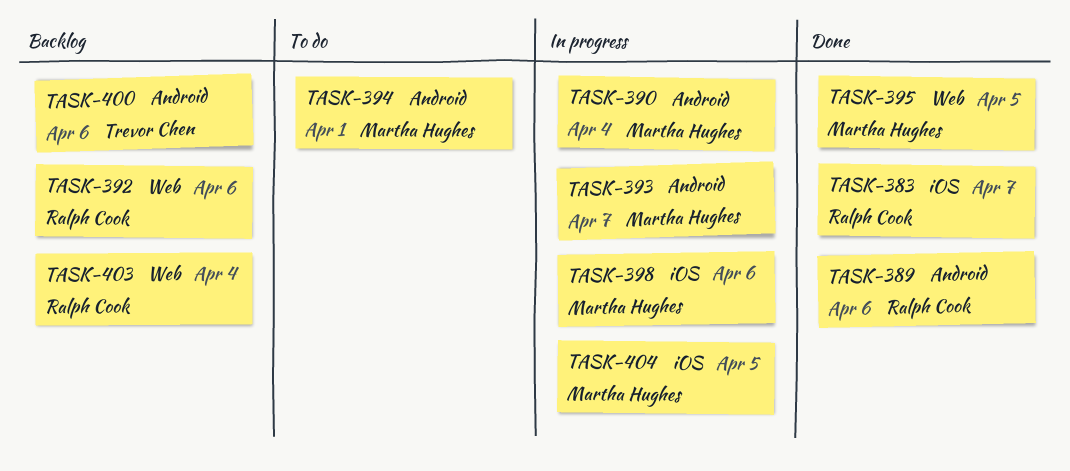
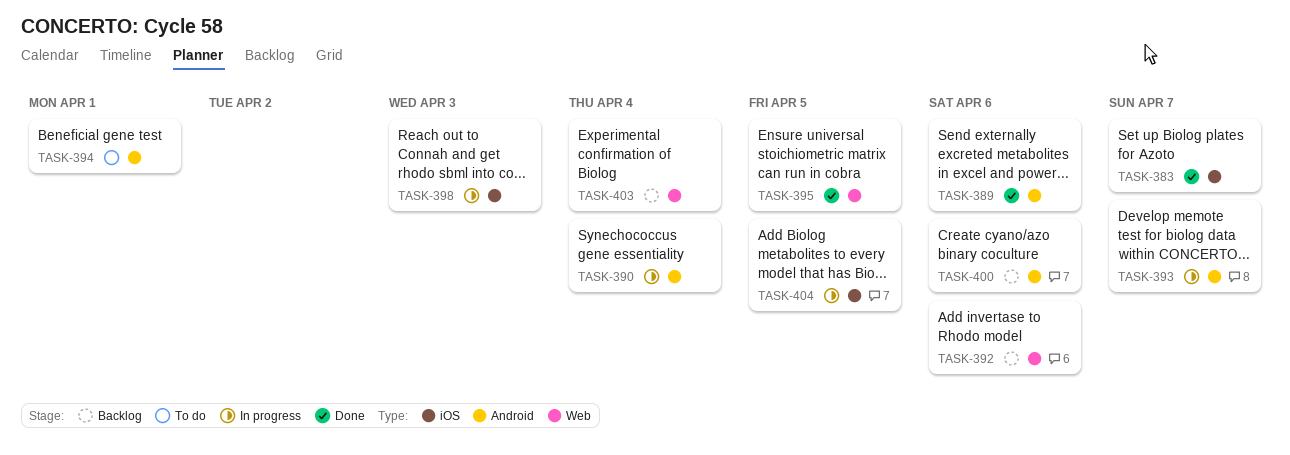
TASK-398, due: Apr 6 -> Apr 3

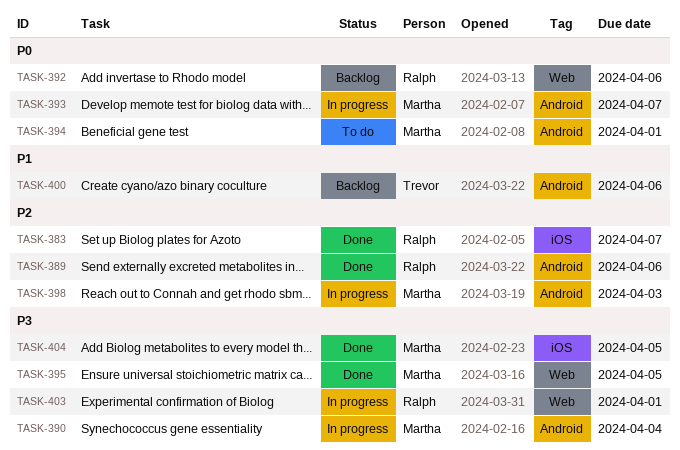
TASK-398, label: iOS -> Android
TASK-403, status: Backlog -> In progress
TASK-403, due: Apr 4 -> Apr 1
TASK-404, status: In progress -> Done

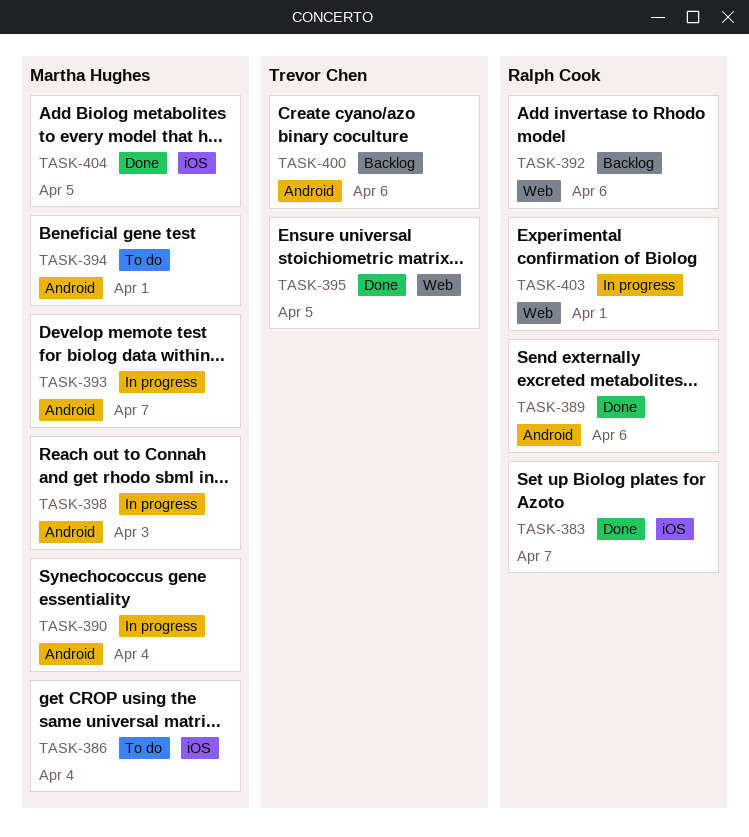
TASK-386: none -> present
TASK-395, owner: Martha Hughes -> Trevor Chen

